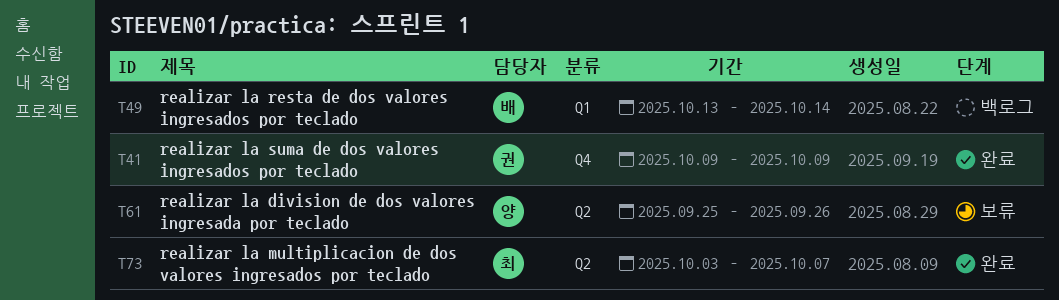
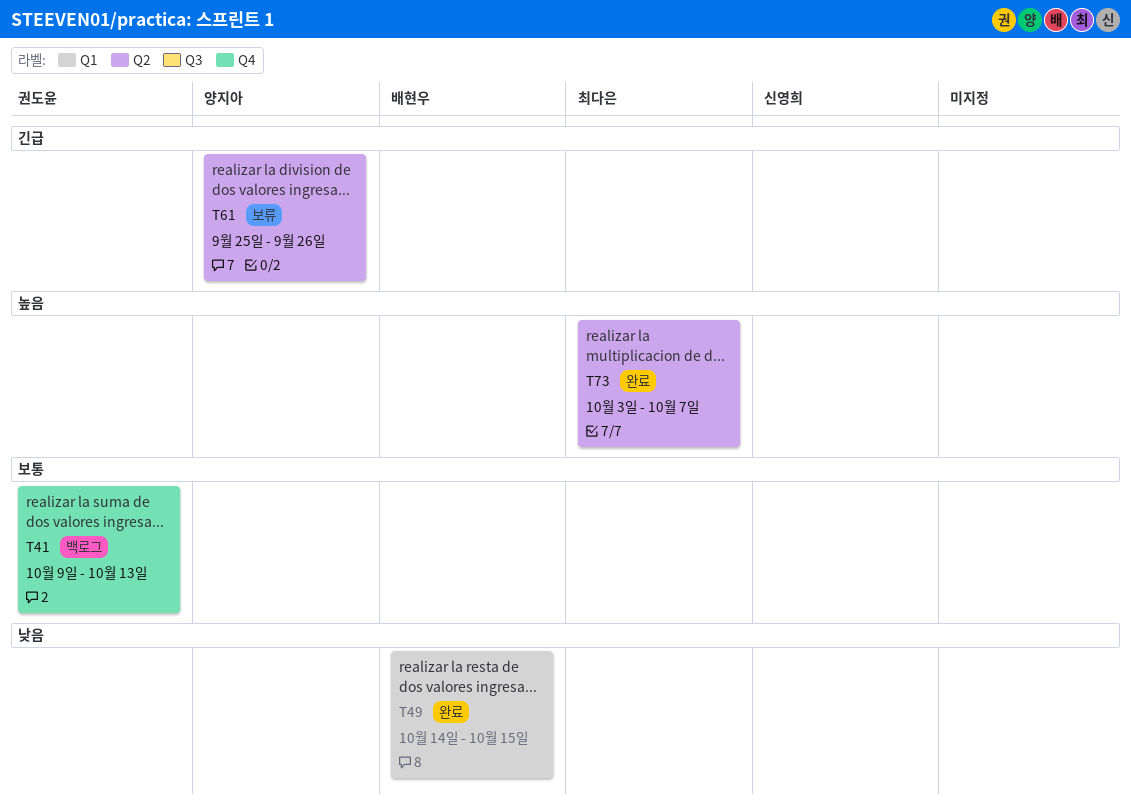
T41, status: 완료 -> 백로그
T41, due: Oct 9 -> Oct 13
T49, status: 백로그 -> 완료
T49, start: Oct 13 -> Oct 14
T49, due: Oct 14 -> Oct 15

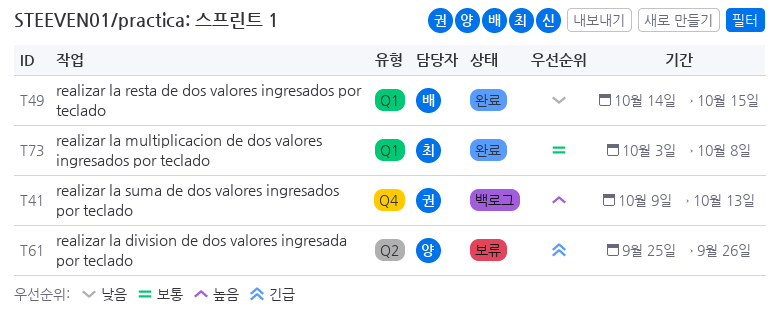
T41, priority: 보통 -> 높음
T73, priority: 높음 -> 보통
T73, label: Q2 -> Q1
T73, due: Oct 7 -> Oct 8

